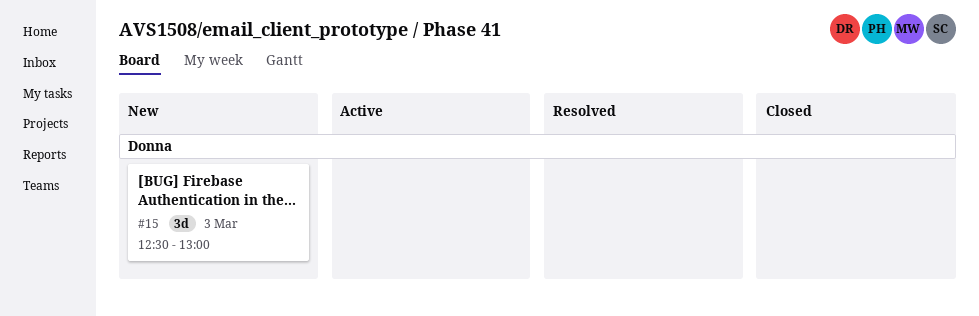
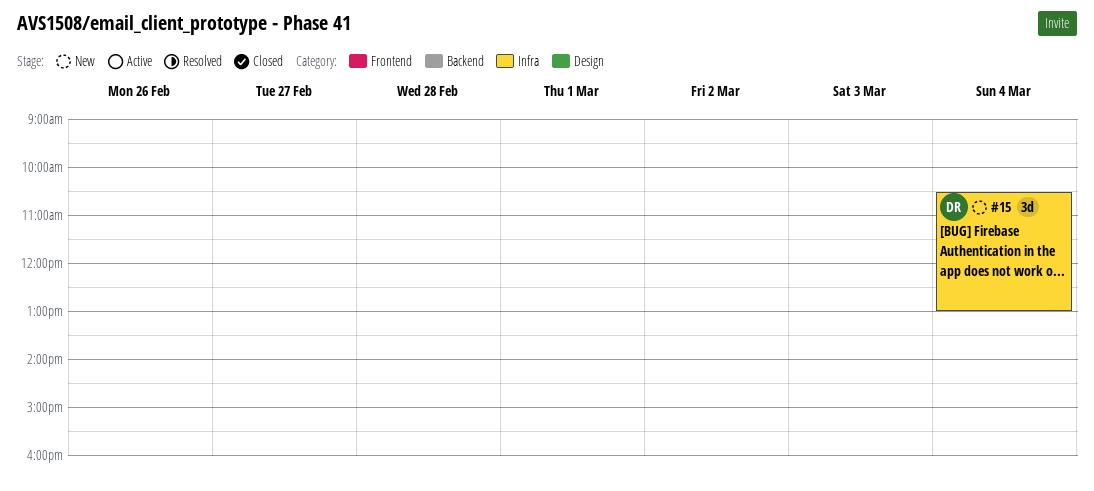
#15, day: Mar 3 -> Mar 4
#15, begins: 12:30 -> 10:30

